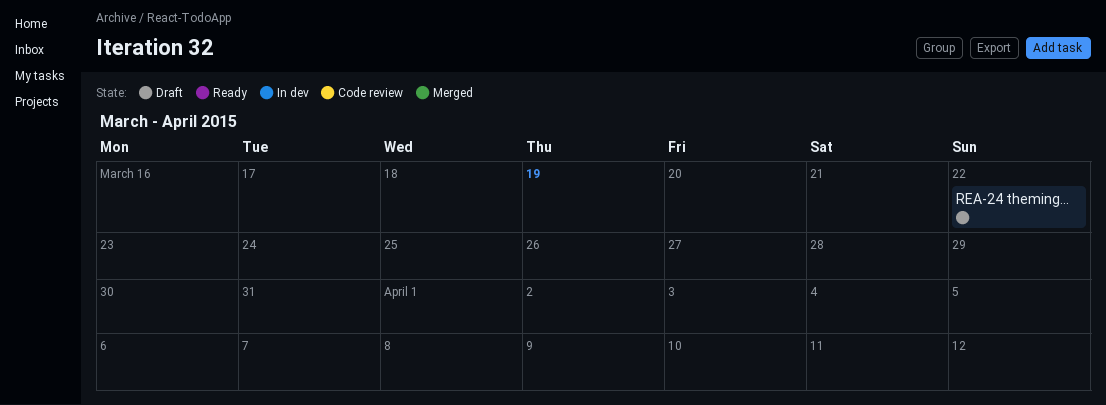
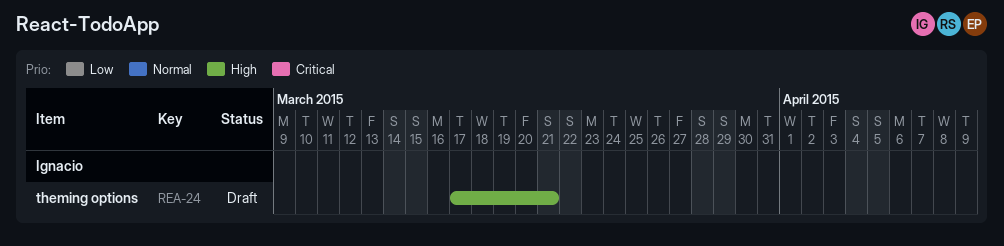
REA-24, due: Mar 22 -> Mar 21

